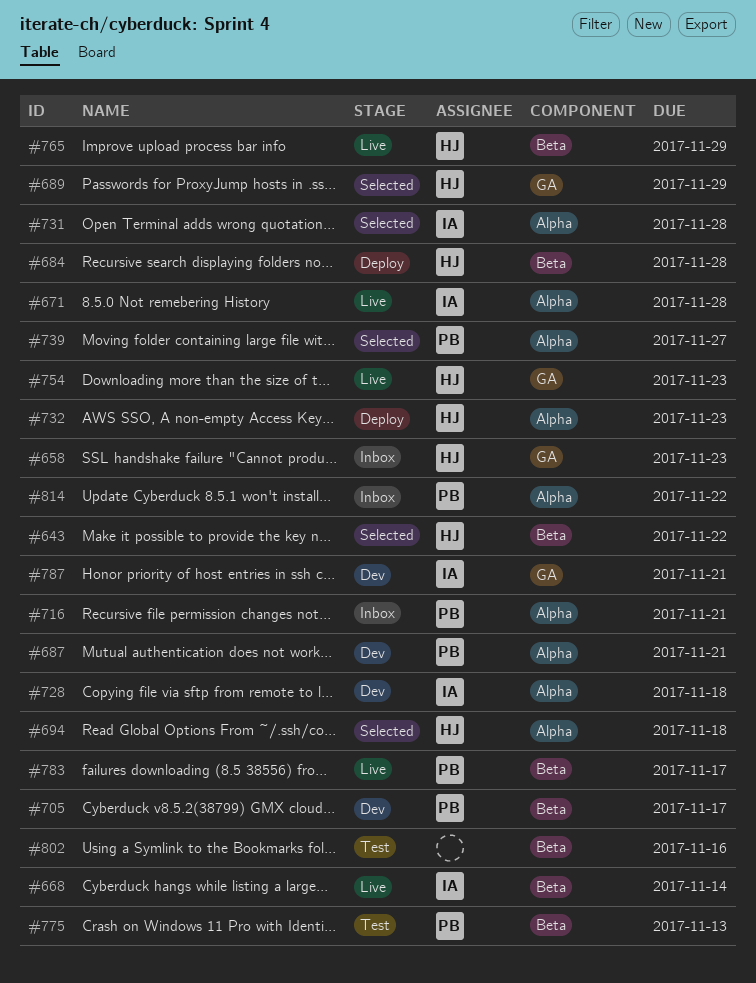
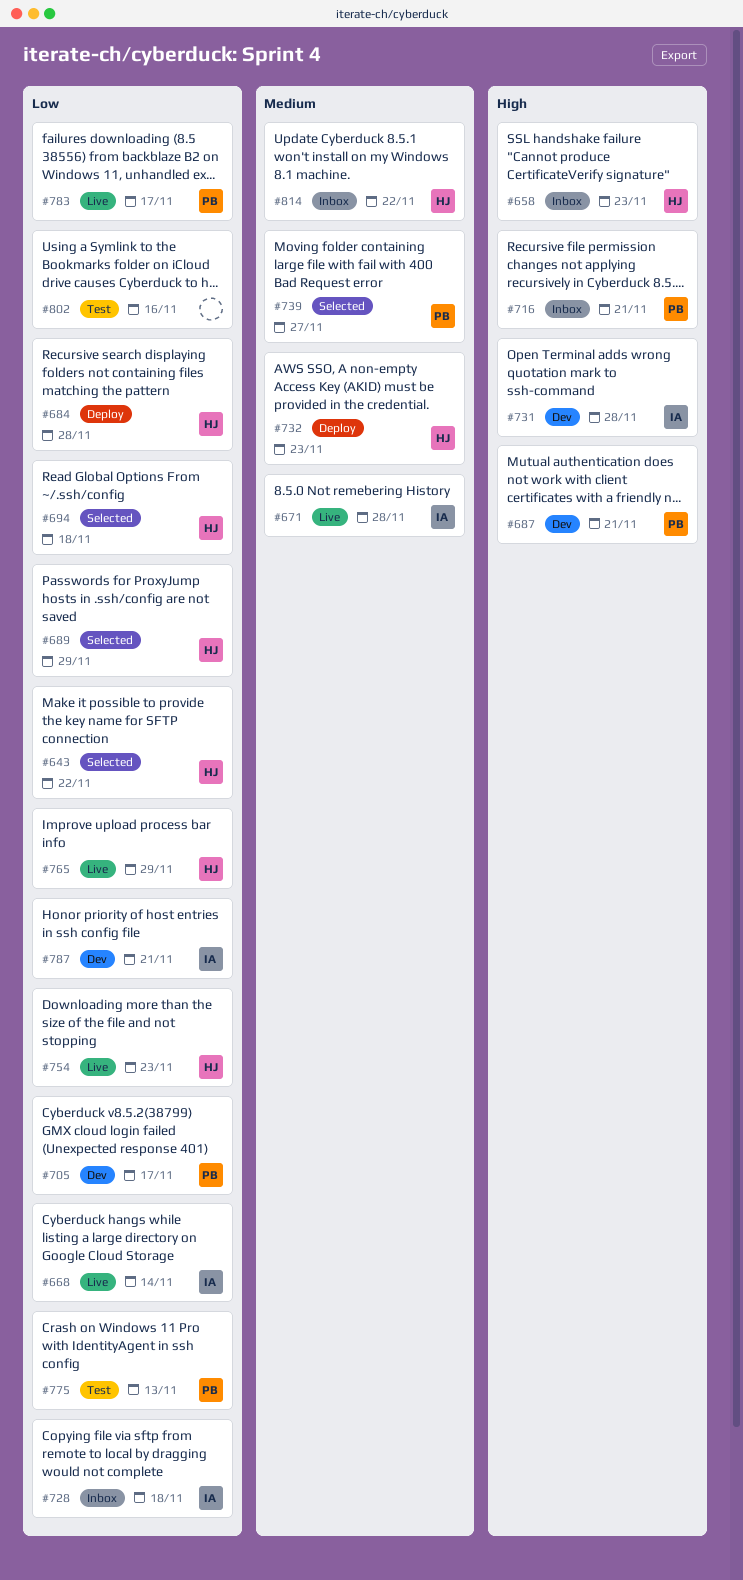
#728, status: Dev -> Inbox
#731, status: Selected -> Dev
#814, owner: PB -> HJ

